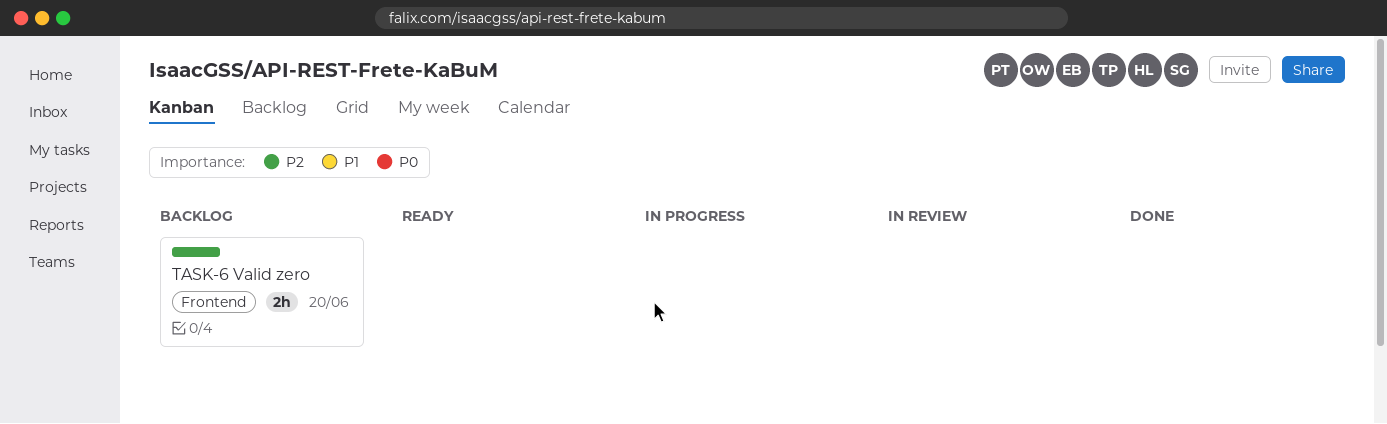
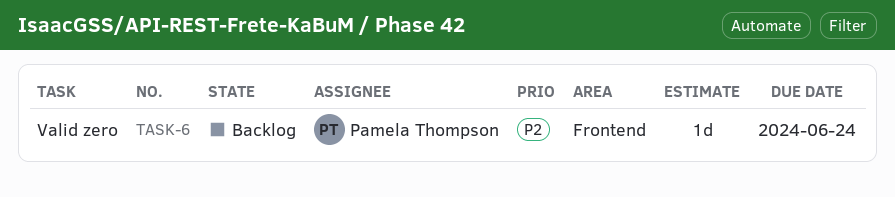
TASK-6, estimate: 2h -> 1d
TASK-6, due: Jun 20 -> Jun 24

